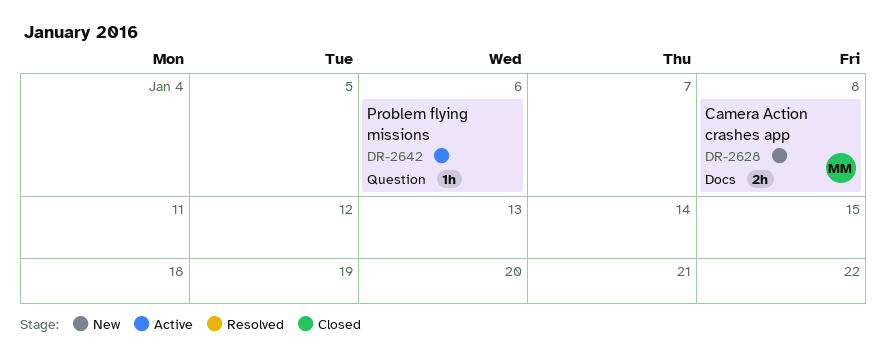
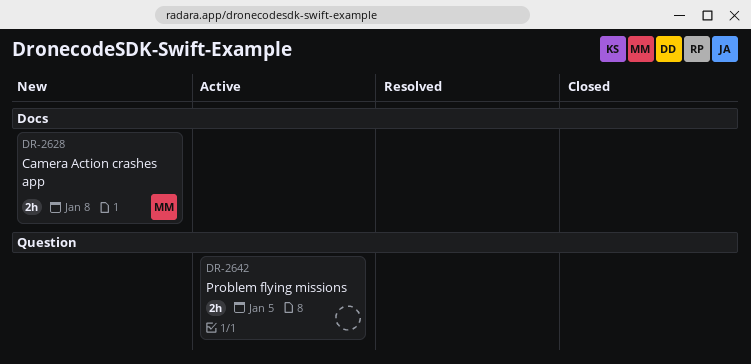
DR-2642, estimate: 1h -> 2h
DR-2642, due: Jan 6 -> Jan 5

